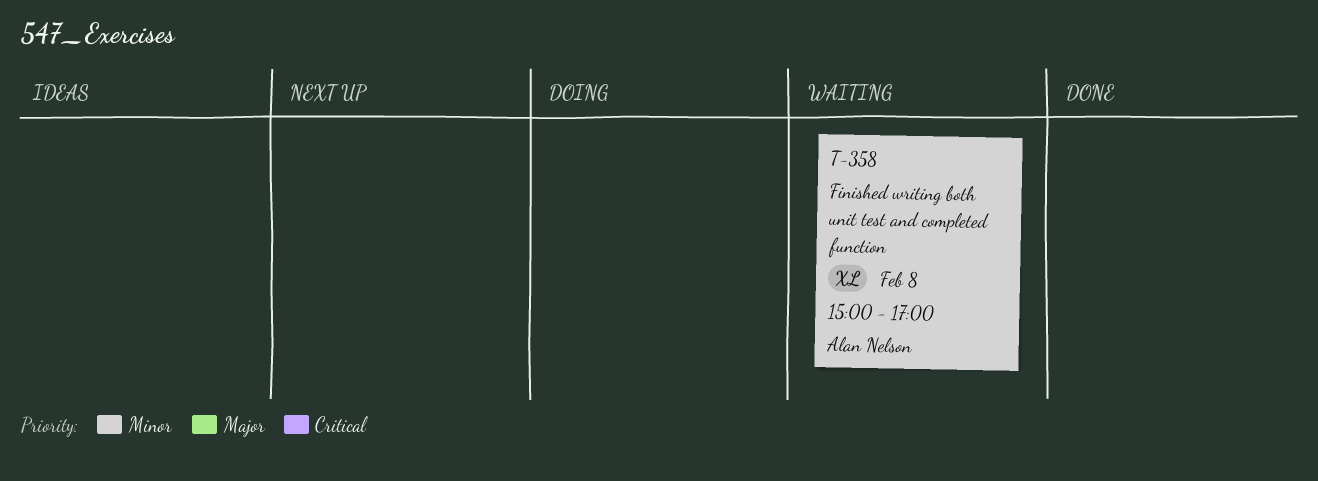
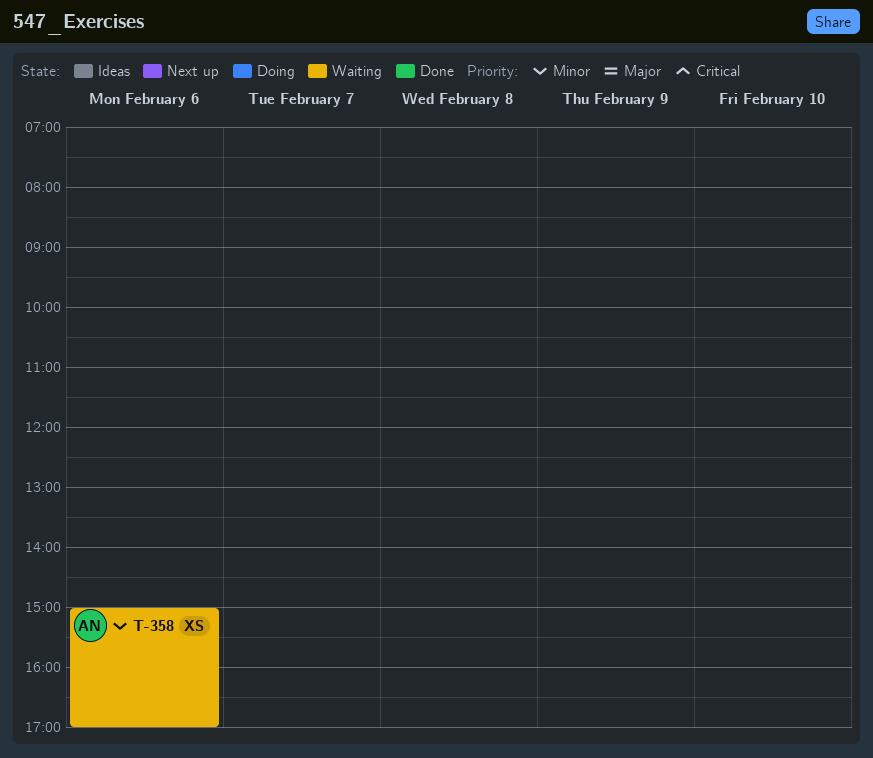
T-358, estimate: XL -> XS
T-358, day: Feb 8 -> Feb 6

